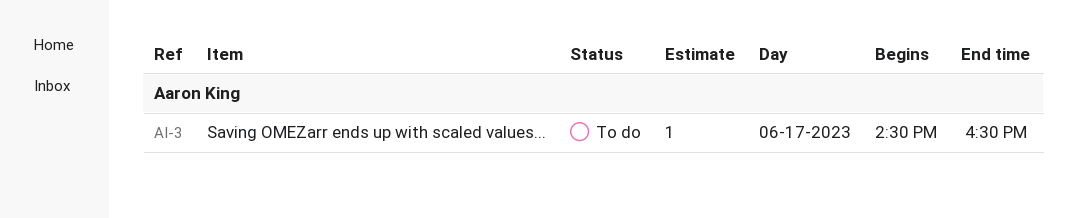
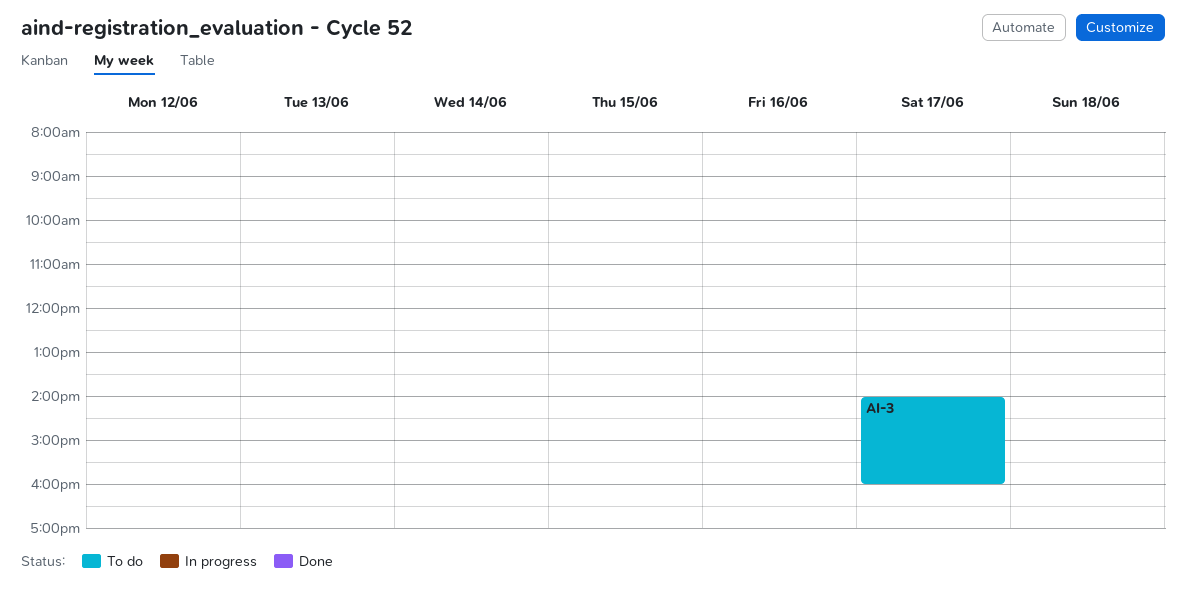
AI-3, begins: 14:30 -> 14:00
AI-3, ends: 16:30 -> 16:00

